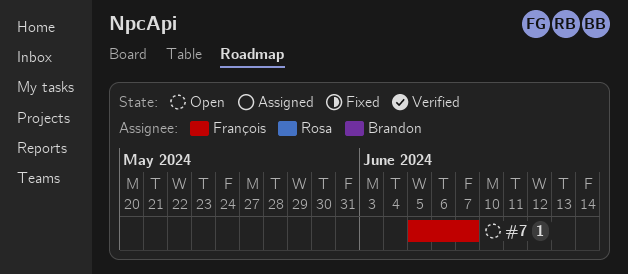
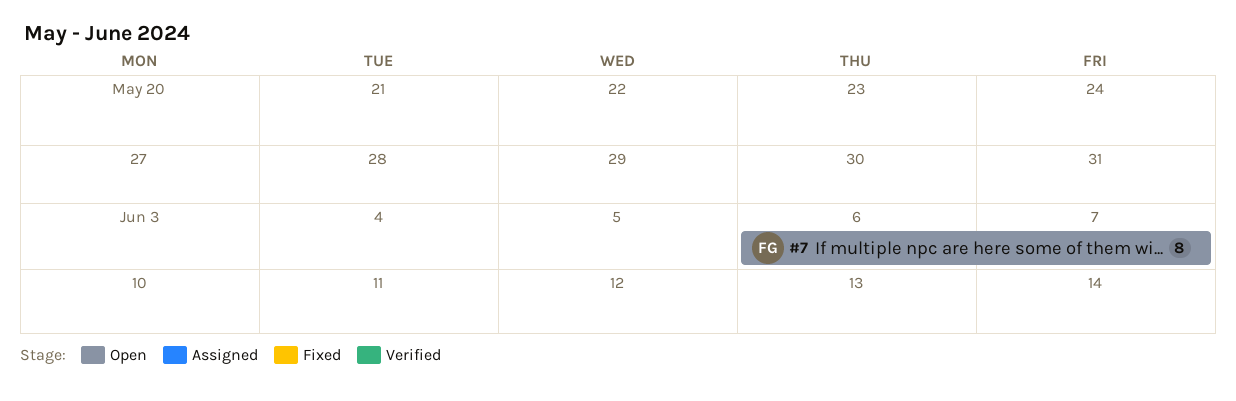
#7, estimate: 1 -> 8
#7, start: Jun 5 -> Jun 6

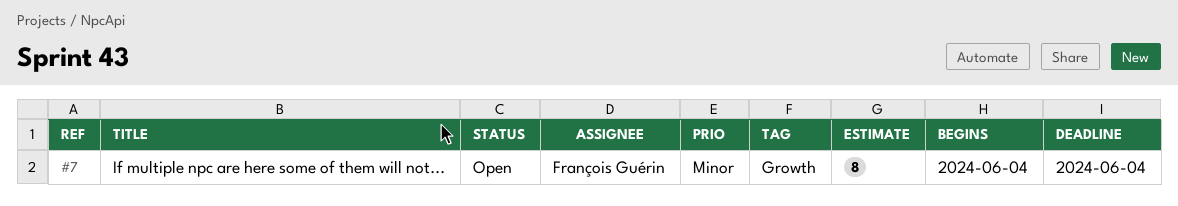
#7, start: Jun 6 -> Jun 4
#7, due: Jun 7 -> Jun 4

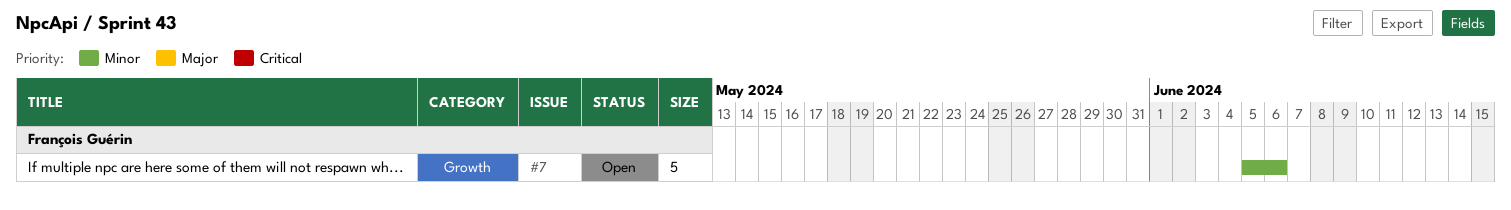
#7, estimate: 8 -> 5
#7, start: Jun 4 -> Jun 5
#7, due: Jun 4 -> Jun 6

